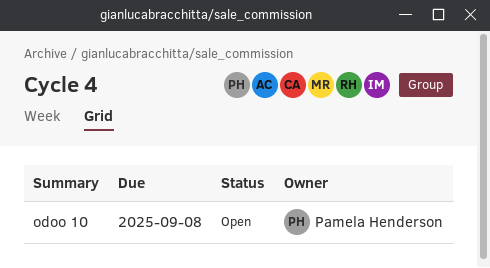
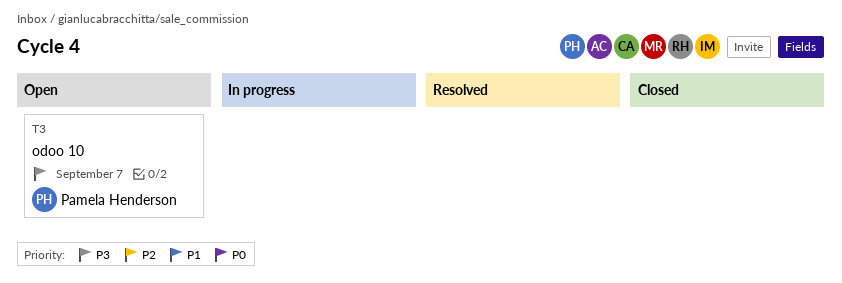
odoo 10, due: Sep 8 -> Sep 7

